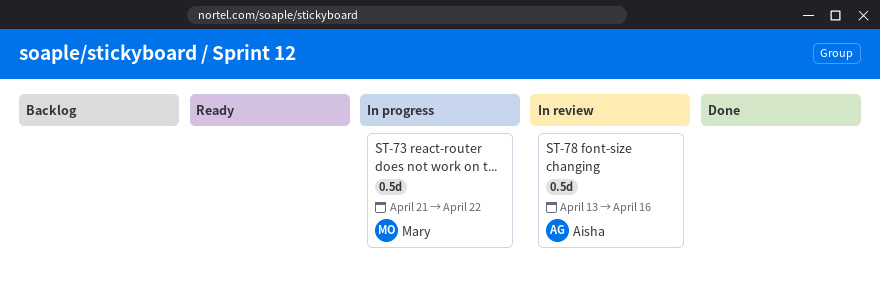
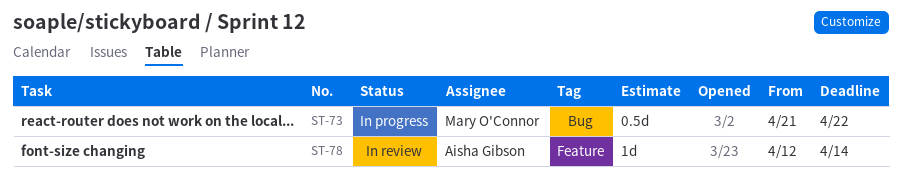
ST-78, estimate: 0.5d -> 1d
ST-78, start: Apr 13 -> Apr 12
ST-78, due: Apr 16 -> Apr 14

